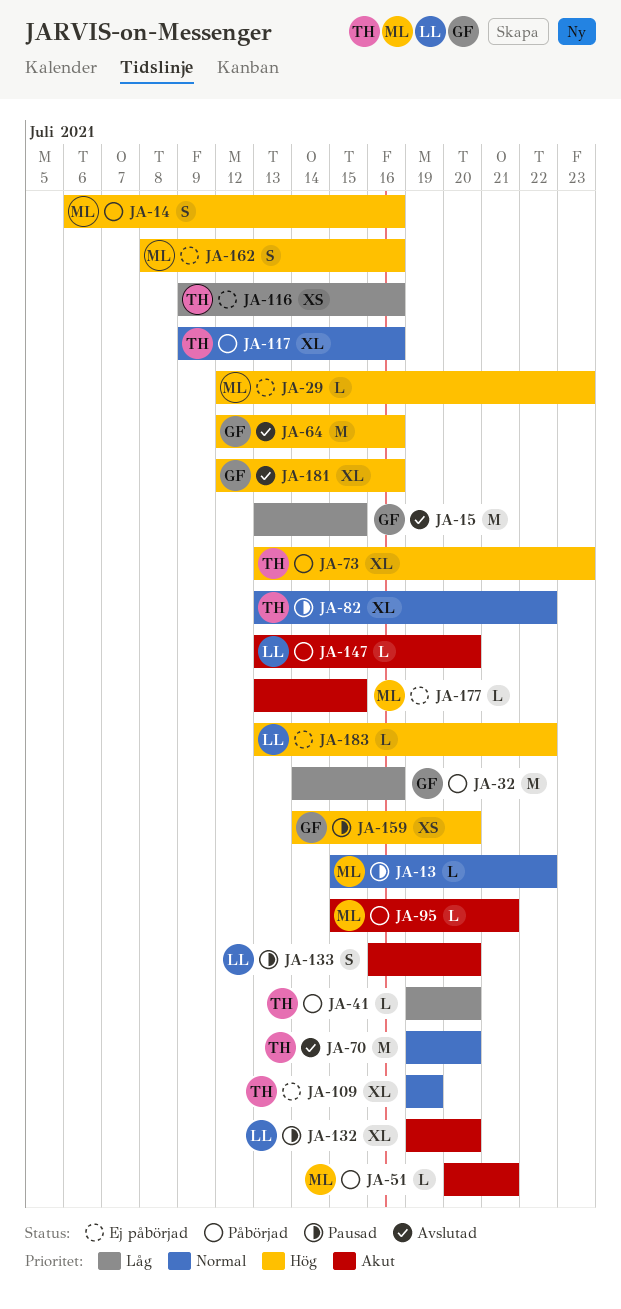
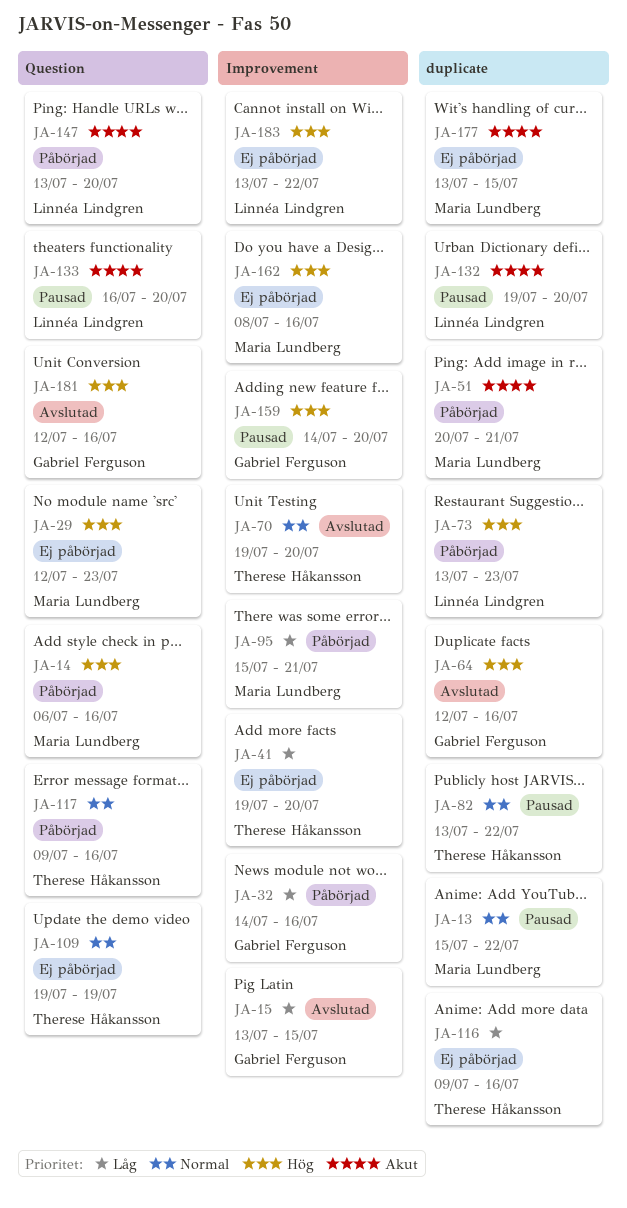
JA-41, status: Påbörjad -> Ej påbörjad
JA-73, owner: Therese Håkansson -> Linnéa Lindgren
JA-95, priority: Akut -> Låg

